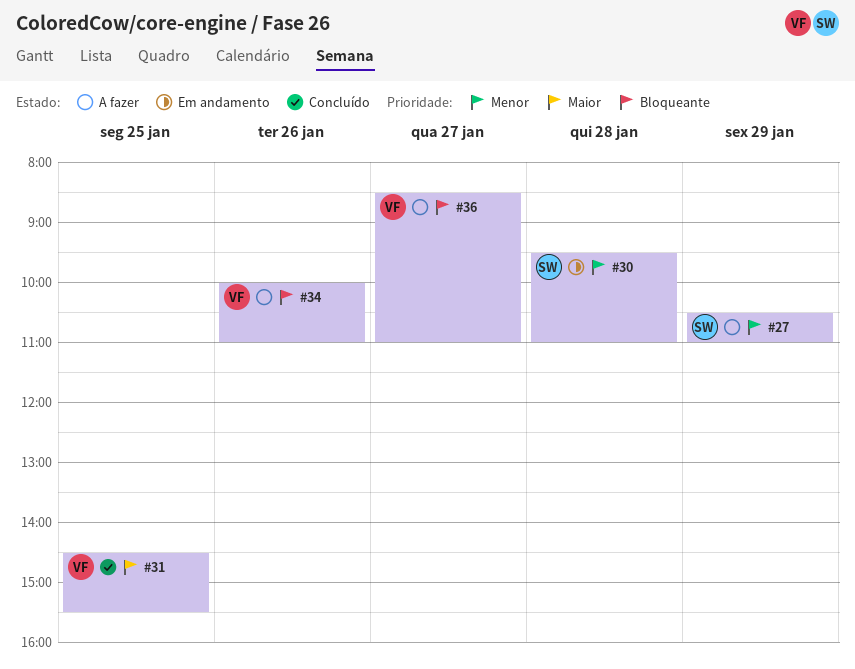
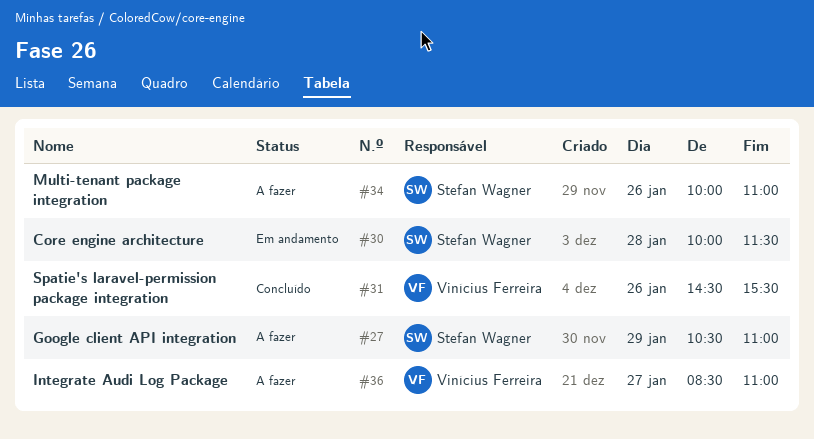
#30, begins: 09:30 -> 10:00
#30, ends: 11:00 -> 11:30
#31, day: Jan 25 -> Jan 26
#34, owner: Vinícius Ferreira -> Stefan Wagner

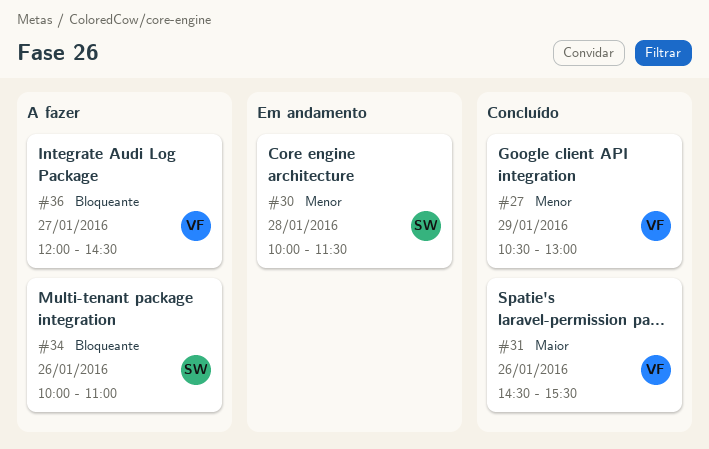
#27, status: A fazer -> Concluído
#27, owner: Stefan Wagner -> Vinícius Ferreira
#27, ends: 11:00 -> 13:00
#36, begins: 08:30 -> 12:00
#36, ends: 11:00 -> 14:30

